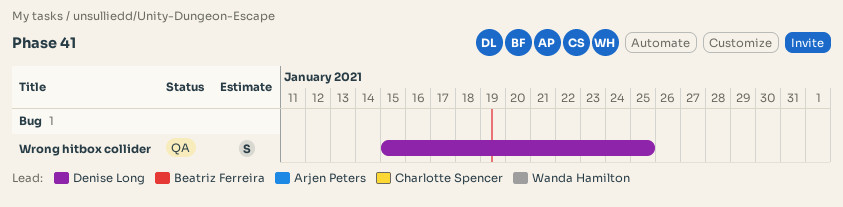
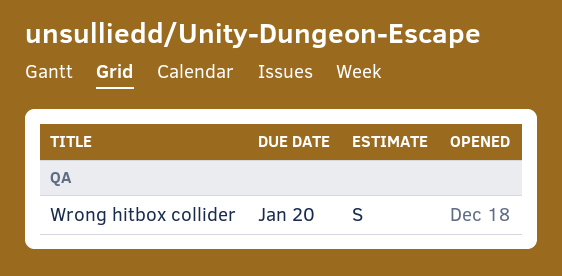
Wrong hitbox collider, due: Jan 25 -> Jan 20

